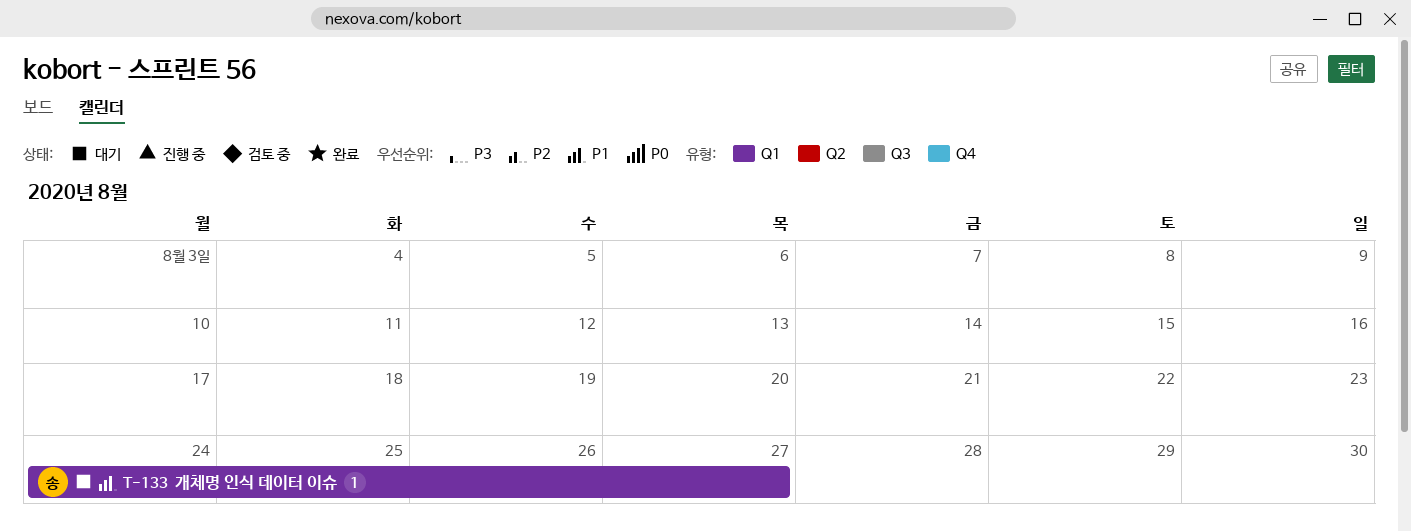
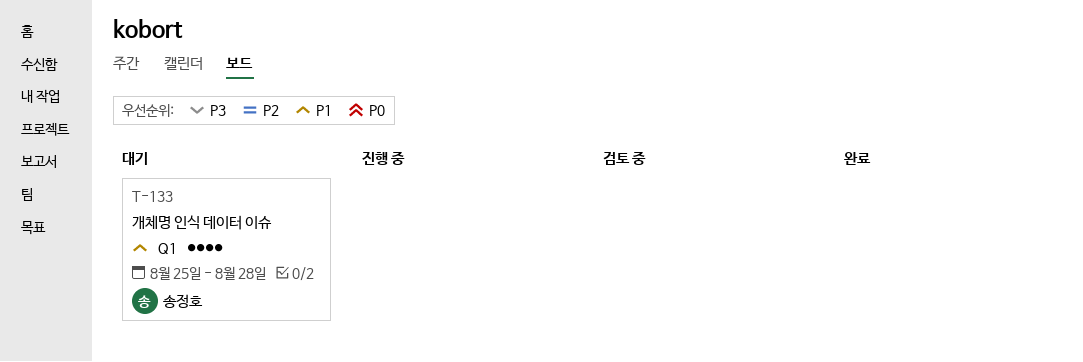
T-133, estimate: 1 -> 4
T-133, start: Aug 24 -> Aug 25
T-133, due: Aug 27 -> Aug 28

